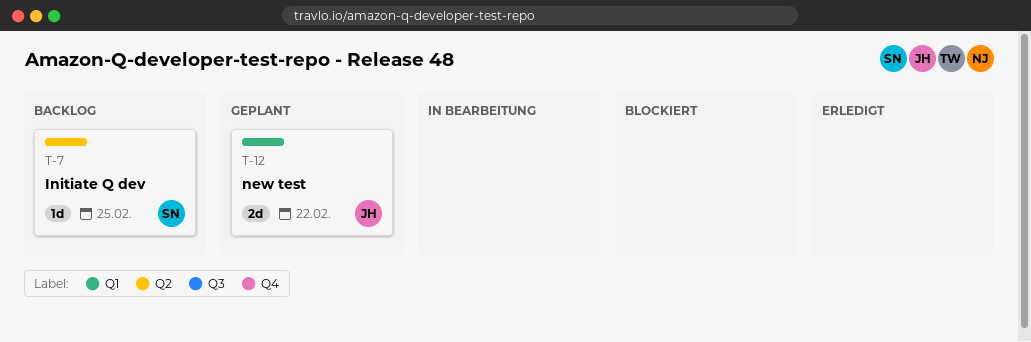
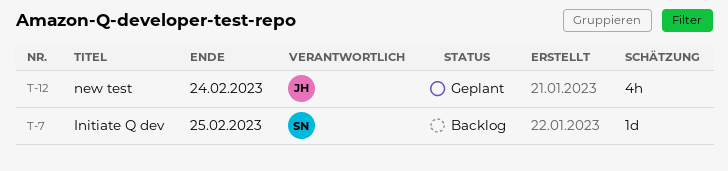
T-12, estimate: 2d -> 4h
T-12, due: Feb 22 -> Feb 24

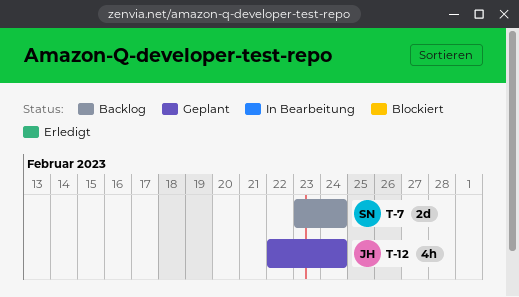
T-7, estimate: 1d -> 2d
T-7, due: Feb 25 -> Feb 24

